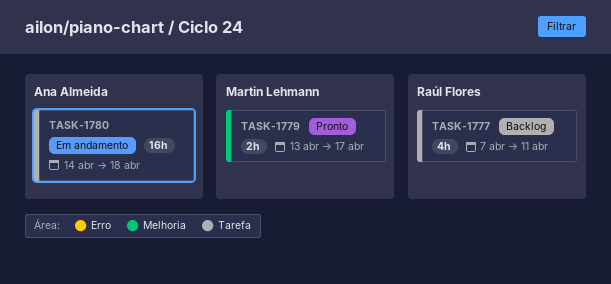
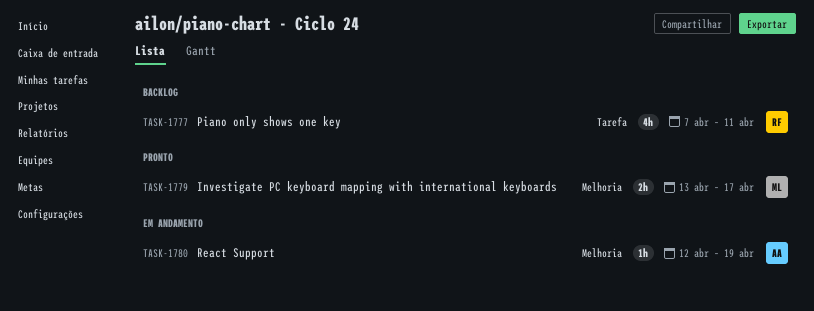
TASK-1780, label: Tarefa -> Melhoria
TASK-1780, estimate: 16h -> 1h
TASK-1780, start: Apr 14 -> Apr 12
TASK-1780, due: Apr 18 -> Apr 19

